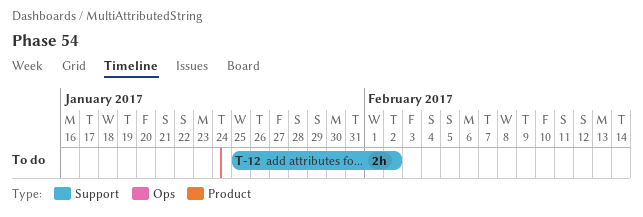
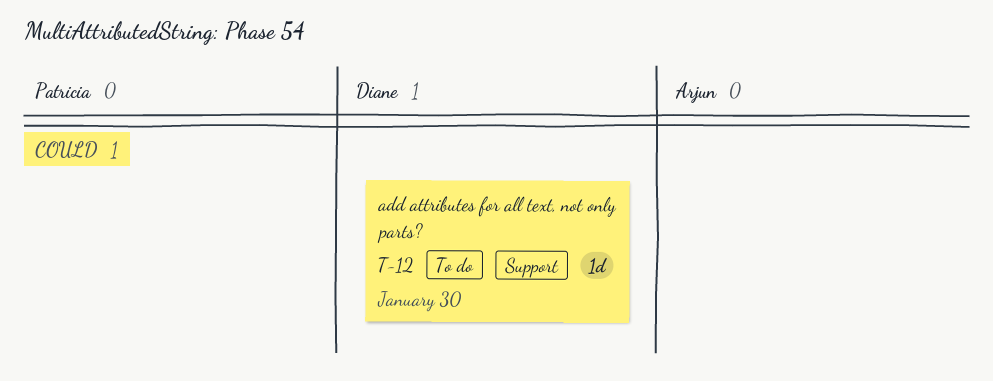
T-12, estimate: 2h -> 1d
T-12, due: Feb 2 -> Jan 30

